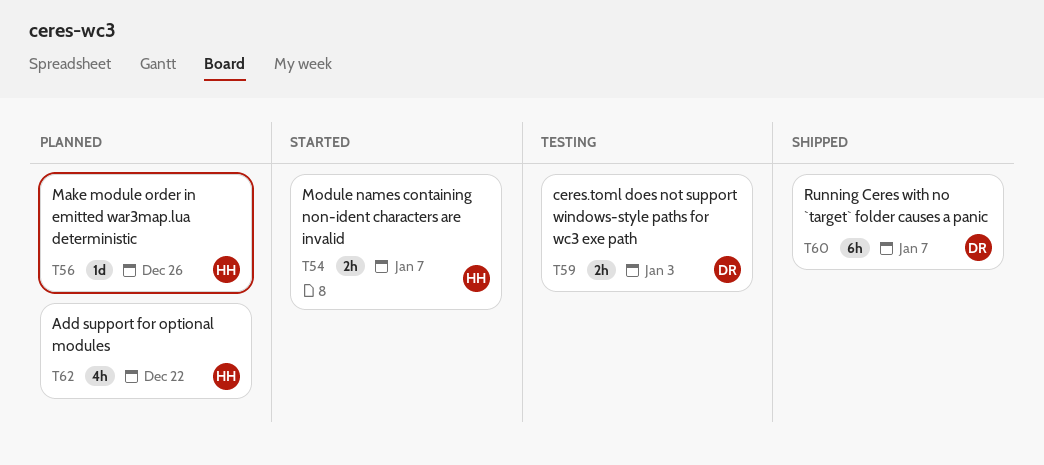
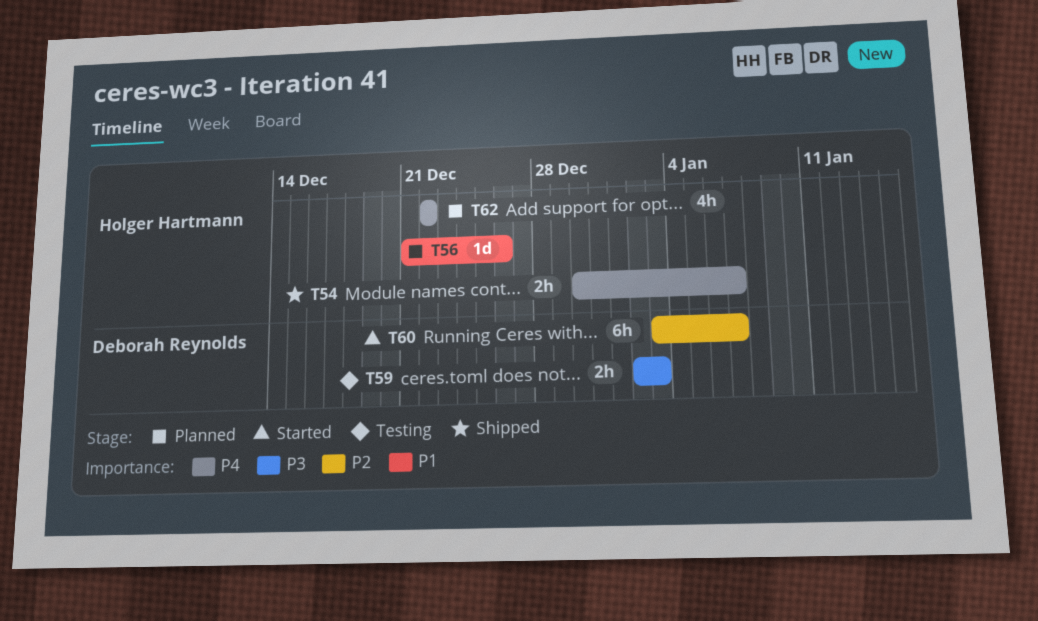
T54, status: Started -> Shipped
T60, status: Shipped -> Started

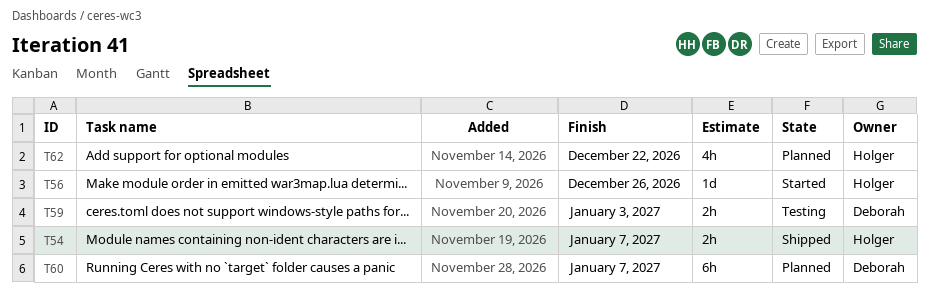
T56, status: Planned -> Started
T60, status: Started -> Planned

